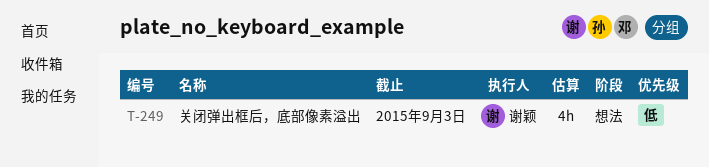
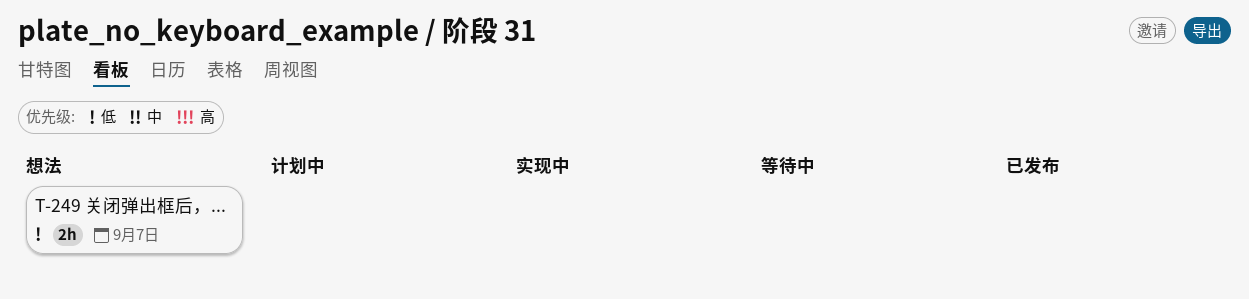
T-249, estimate: 4h -> 2h
T-249, due: Sep 3 -> Sep 7

